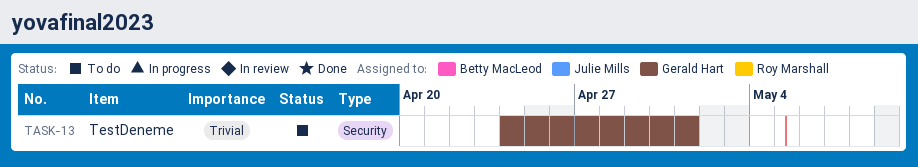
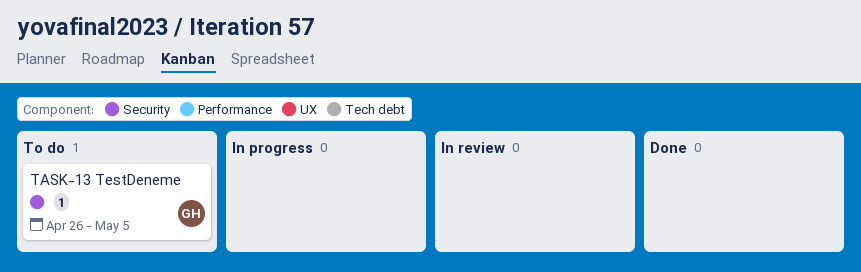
TASK-13, start: Apr 24 -> Apr 26
TASK-13, due: May 1 -> May 5

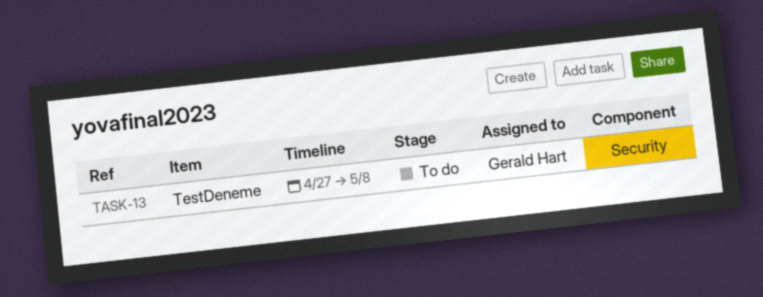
TASK-13, start: Apr 26 -> Apr 27
TASK-13, due: May 5 -> May 8

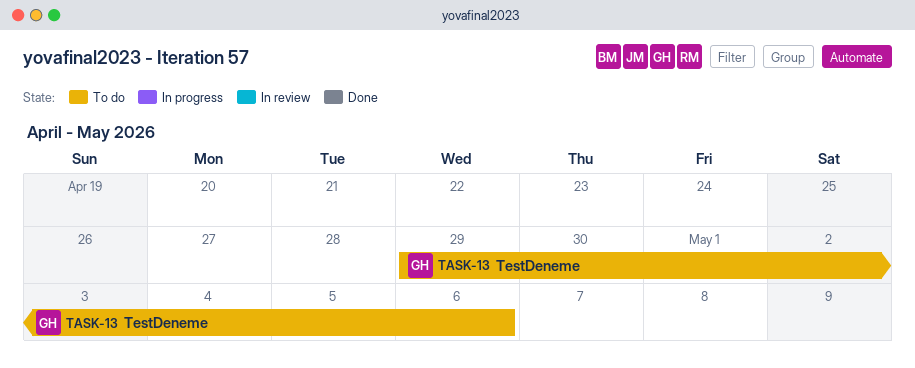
TASK-13, start: Apr 27 -> Apr 29
TASK-13, due: May 8 -> May 6

